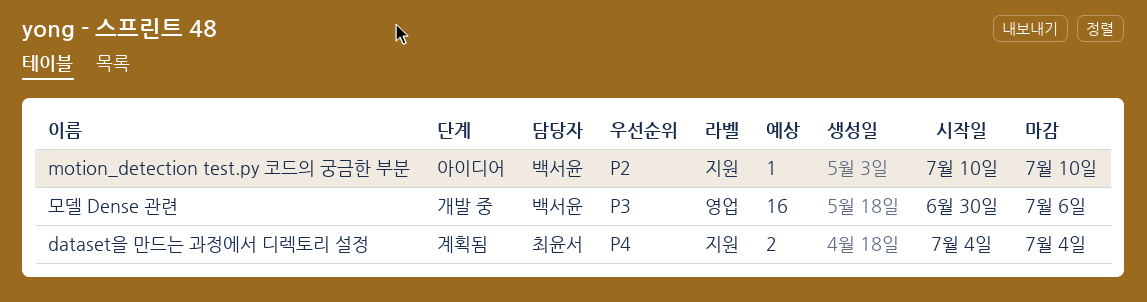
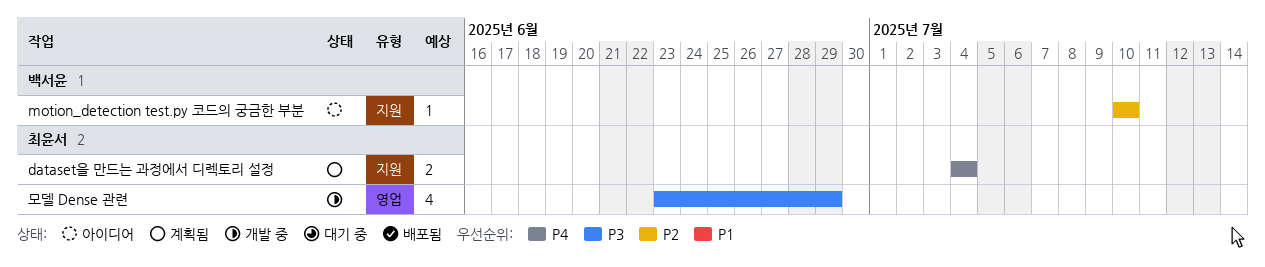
모델 Dense 관련, owner: 백서윤 -> 최윤서
모델 Dense 관련, estimate: 16 -> 4
모델 Dense 관련, start: Jun 30 -> Jun 23
모델 Dense 관련, due: Jul 6 -> Jun 29

